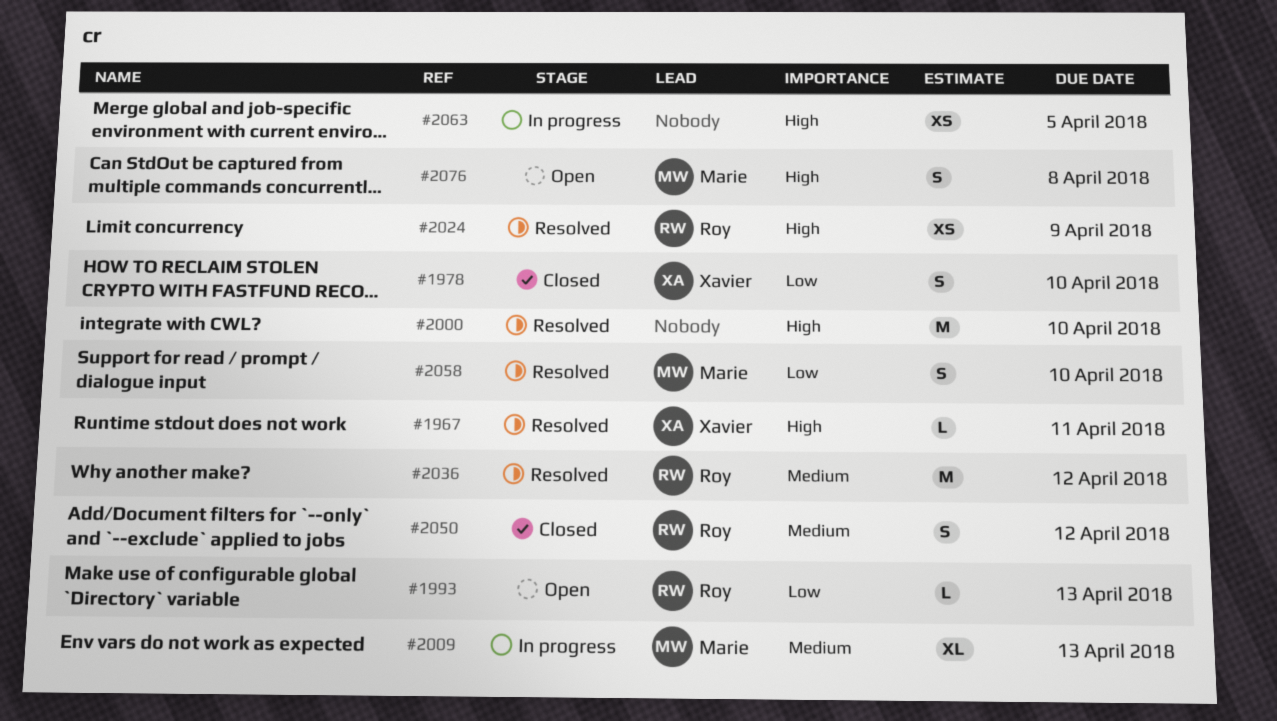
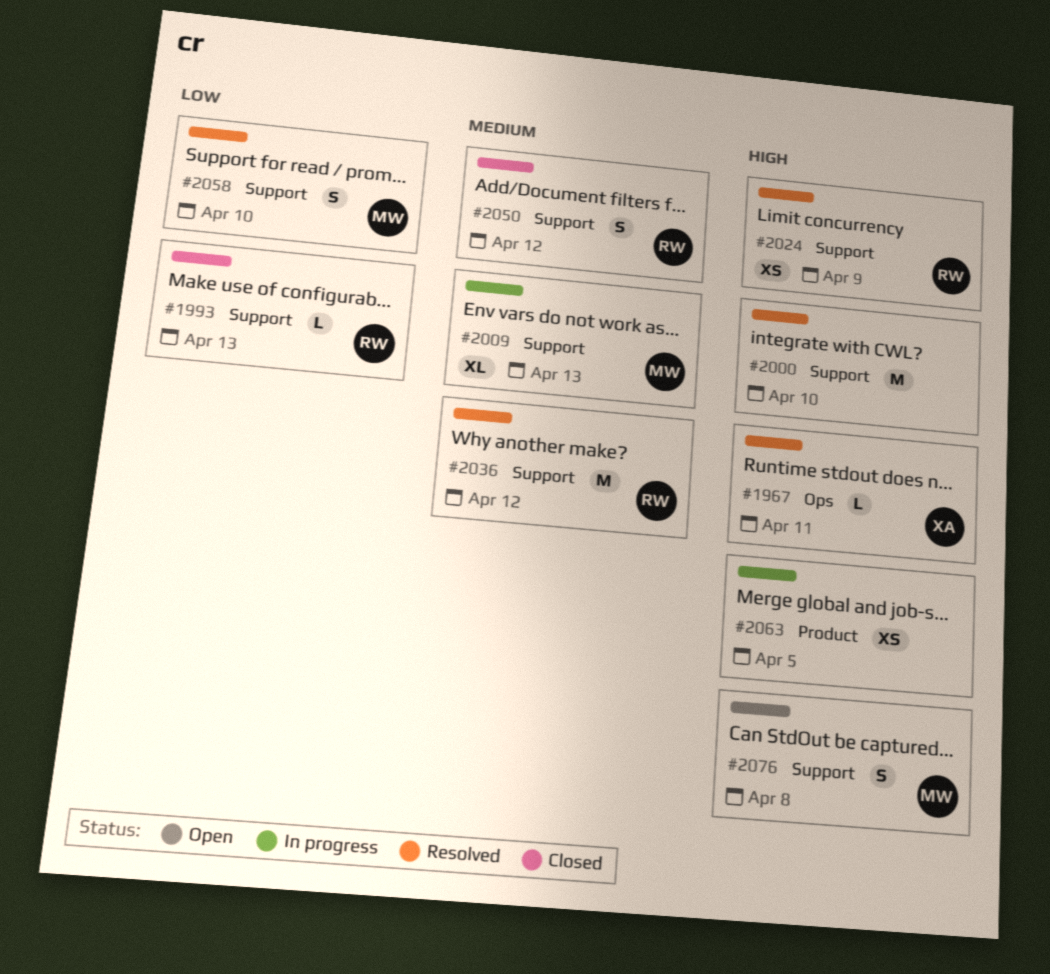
#1978: present -> none
#1993, status: Open -> Closed

